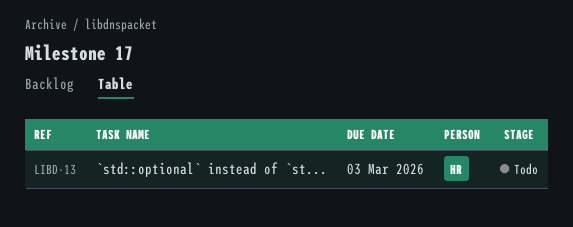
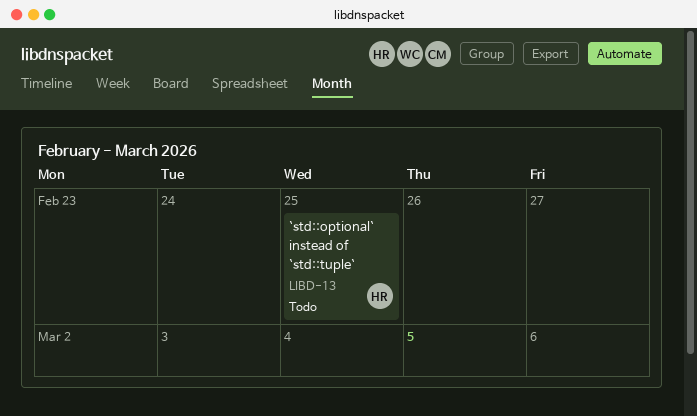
LIBD-13, due: Mar 3 -> Feb 25

